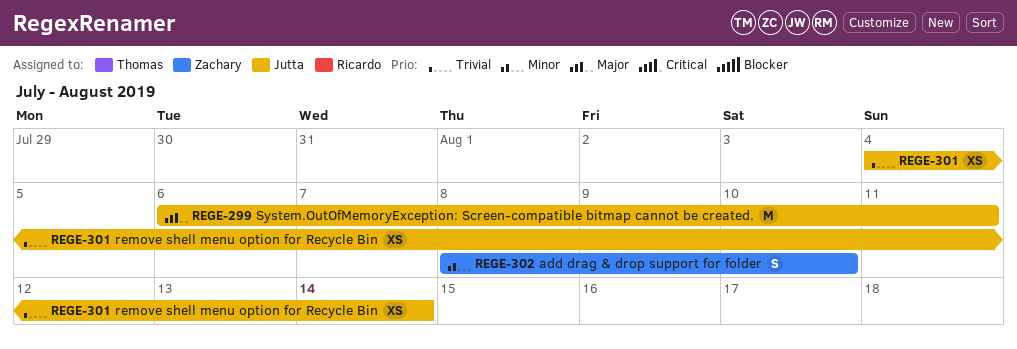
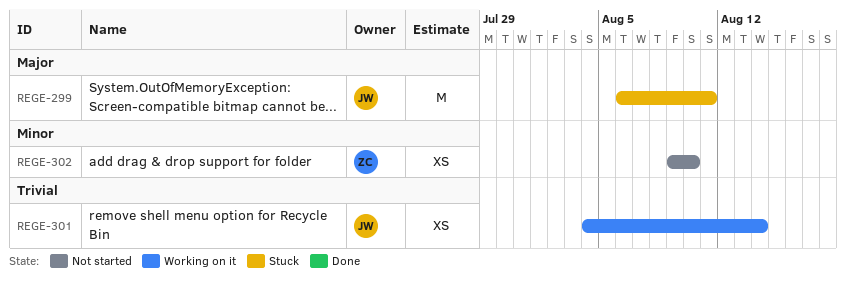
REGE-302, estimate: S -> XS
REGE-302, start: Aug 8 -> Aug 9

